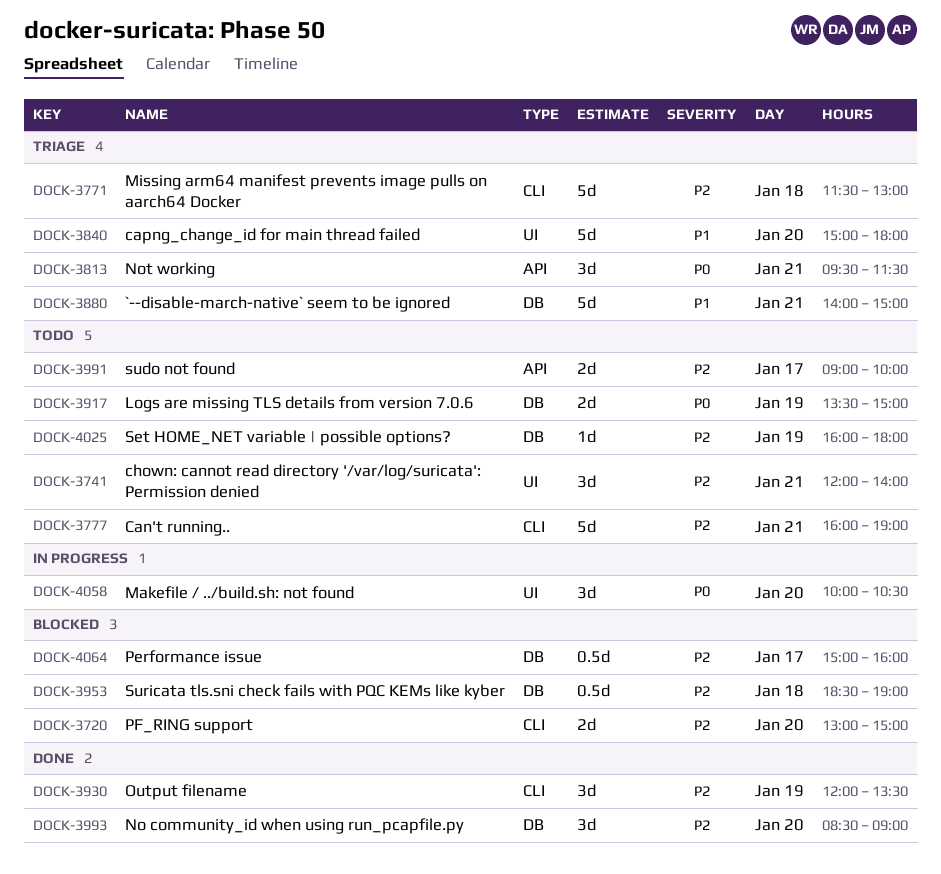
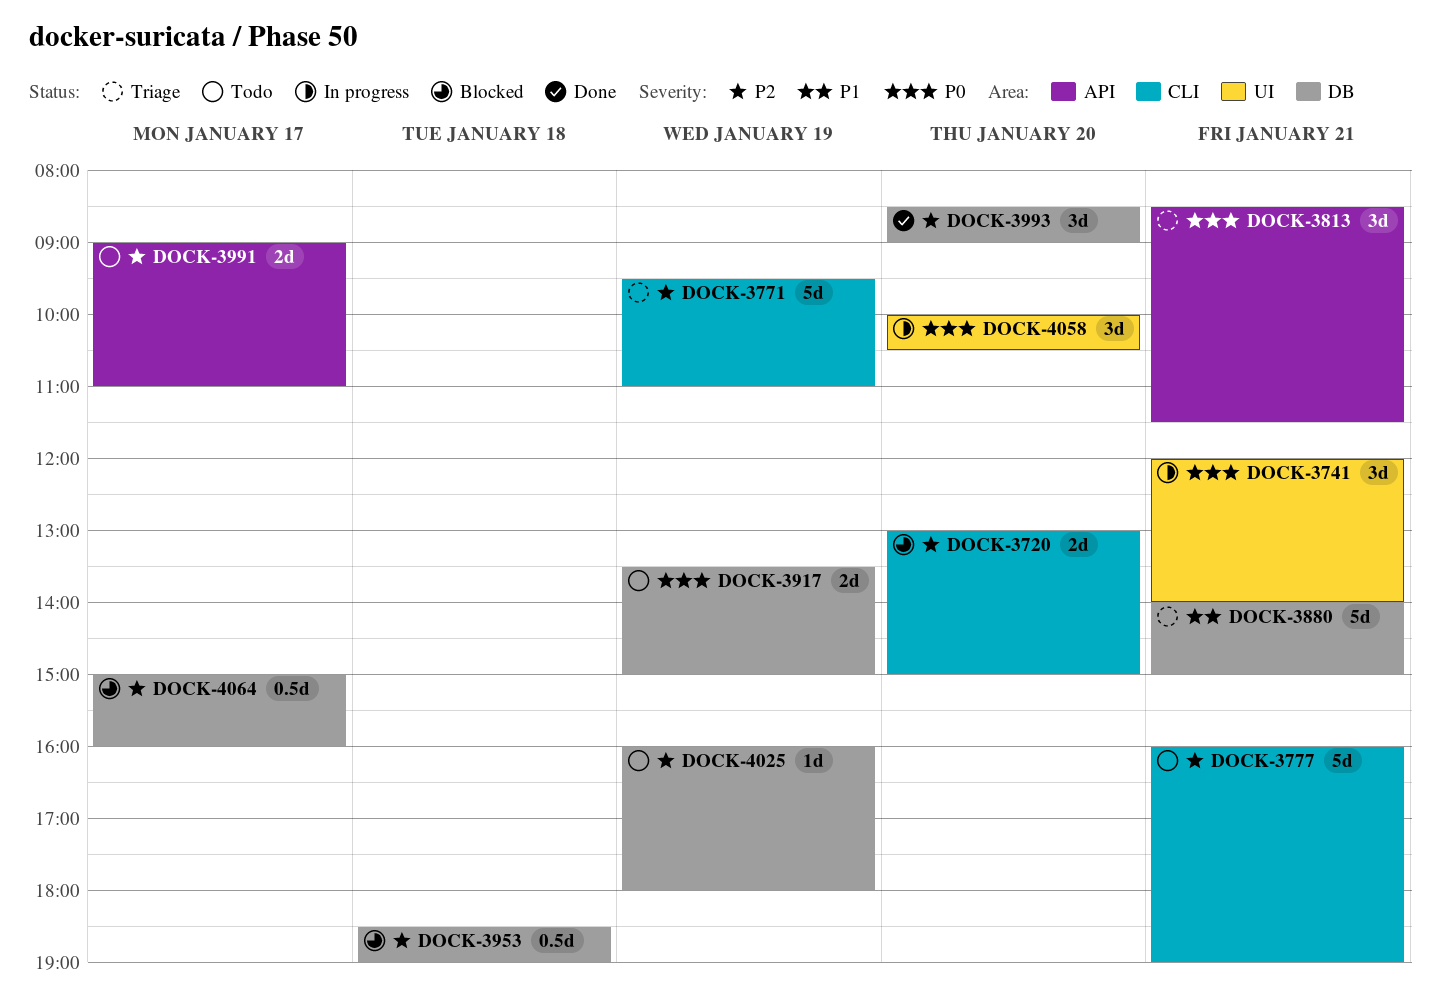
DOCK-3741, status: Todo -> In progress
DOCK-3741, priority: P2 -> P0
DOCK-3771, day: Jan 18 -> Jan 19
DOCK-3771, begins: 11:30 -> 09:30
DOCK-3771, ends: 13:00 -> 11:00
DOCK-3813, begins: 09:30 -> 08:30
DOCK-3840: present -> none
DOCK-3930: present -> none
DOCK-3991, ends: 10:00 -> 11:00

